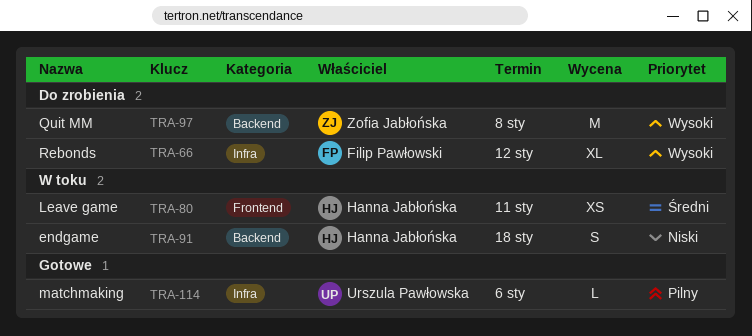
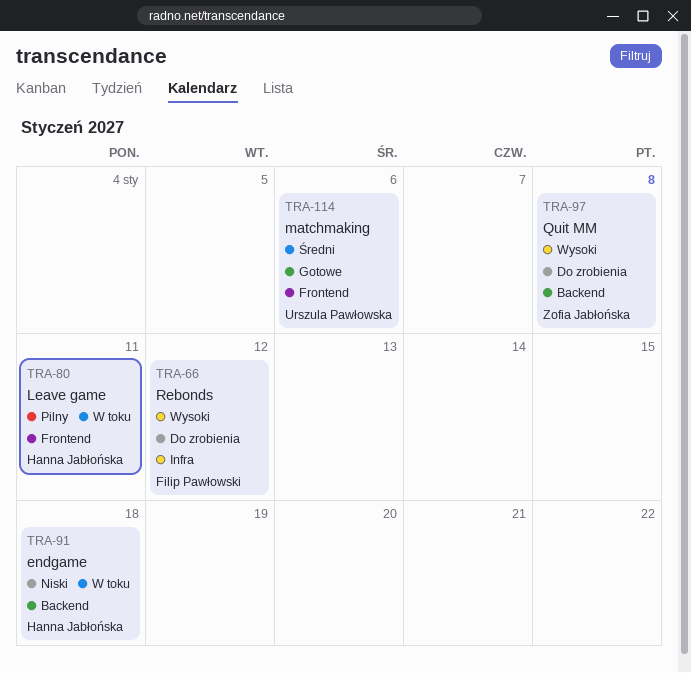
TRA-80, priority: Średni -> Pilny
TRA-114, priority: Pilny -> Średni
TRA-114, label: Infra -> Frontend

